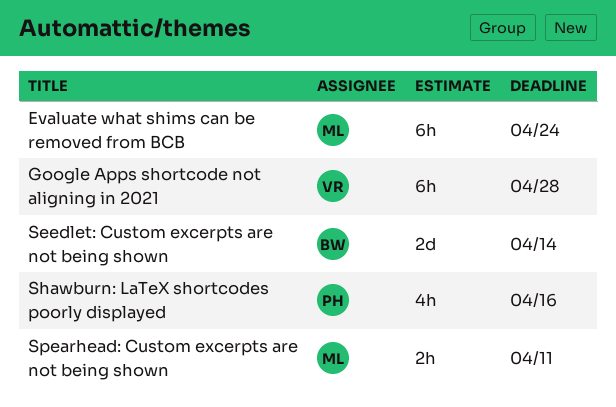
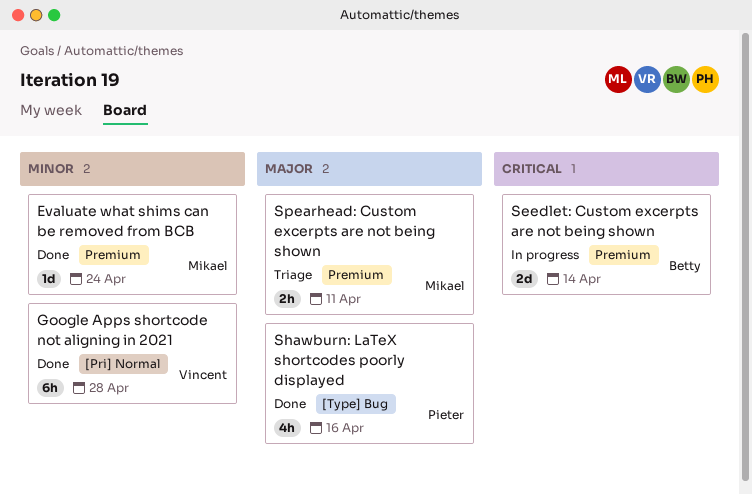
Evaluate what shims can be removed from BCB, estimate: 6h -> 1d

